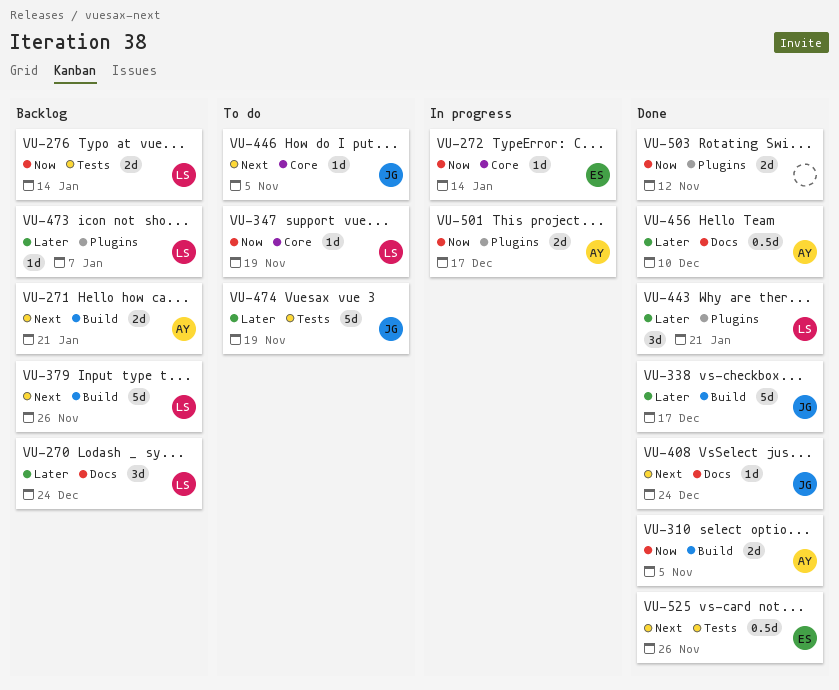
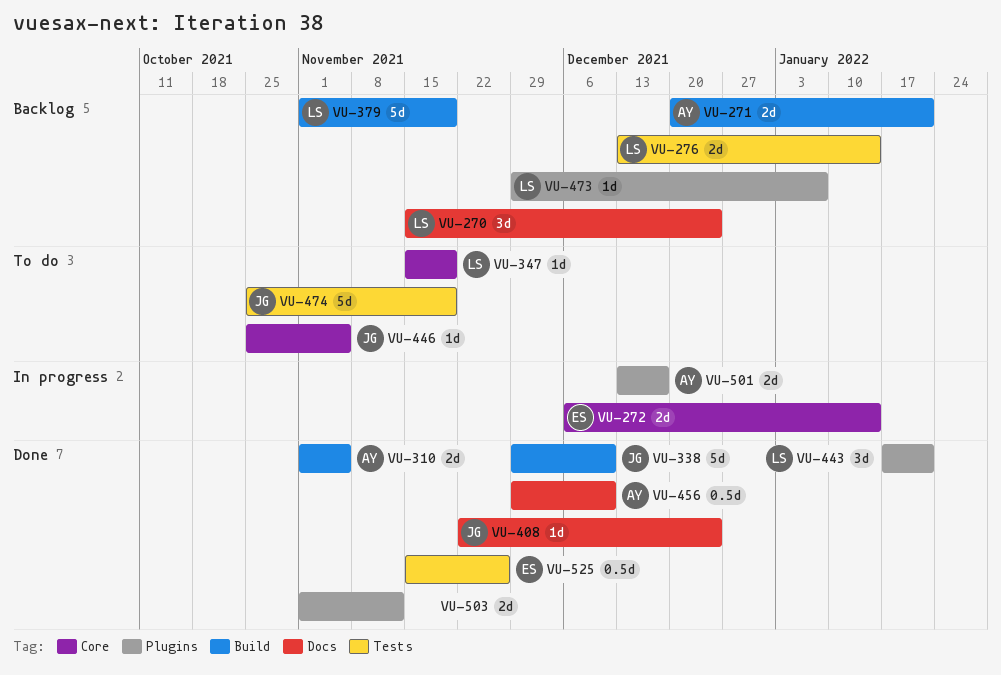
VU-272, estimate: 1d -> 2d
VU-338, due: Dec 17 -> Dec 10
VU-379, due: Nov 26 -> Nov 19

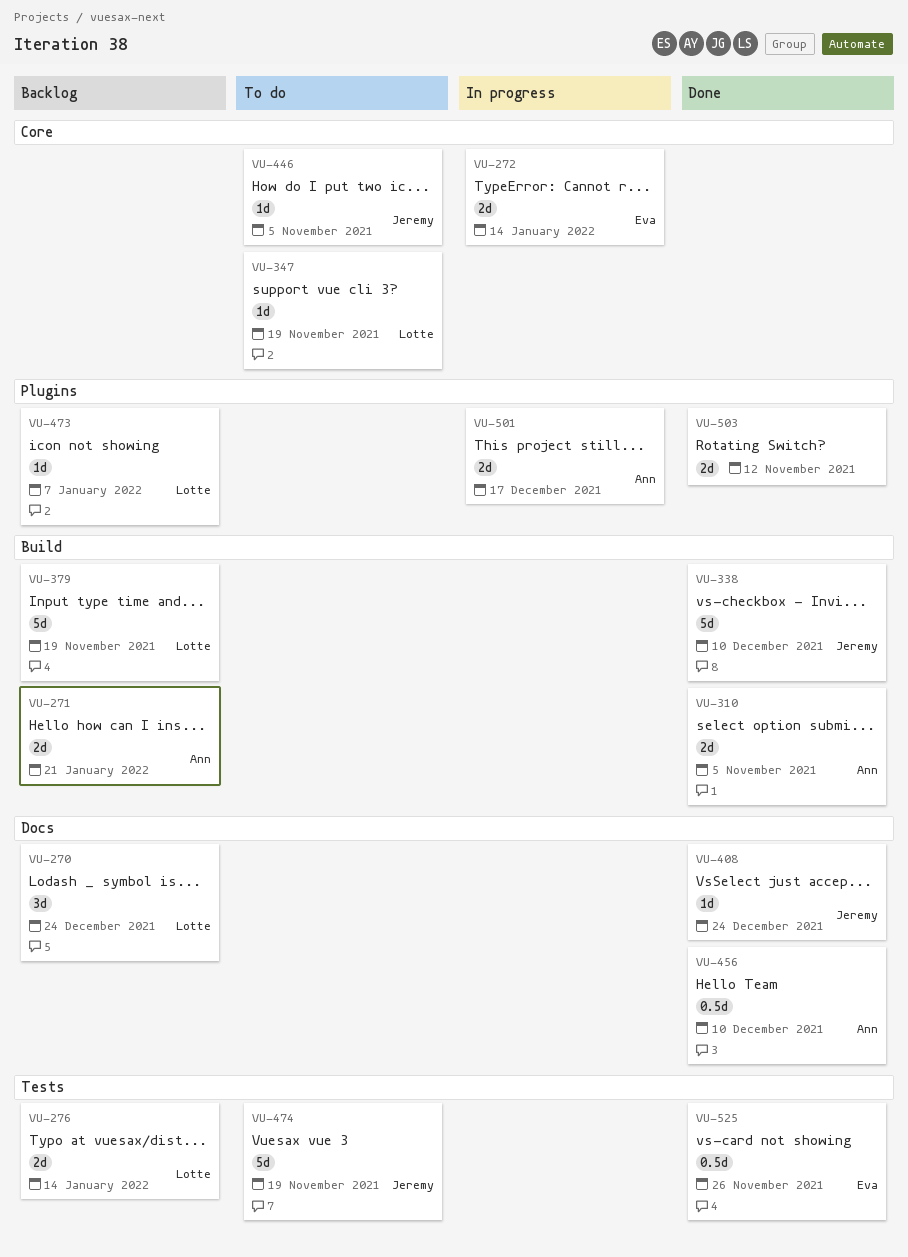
VU-443: present -> none

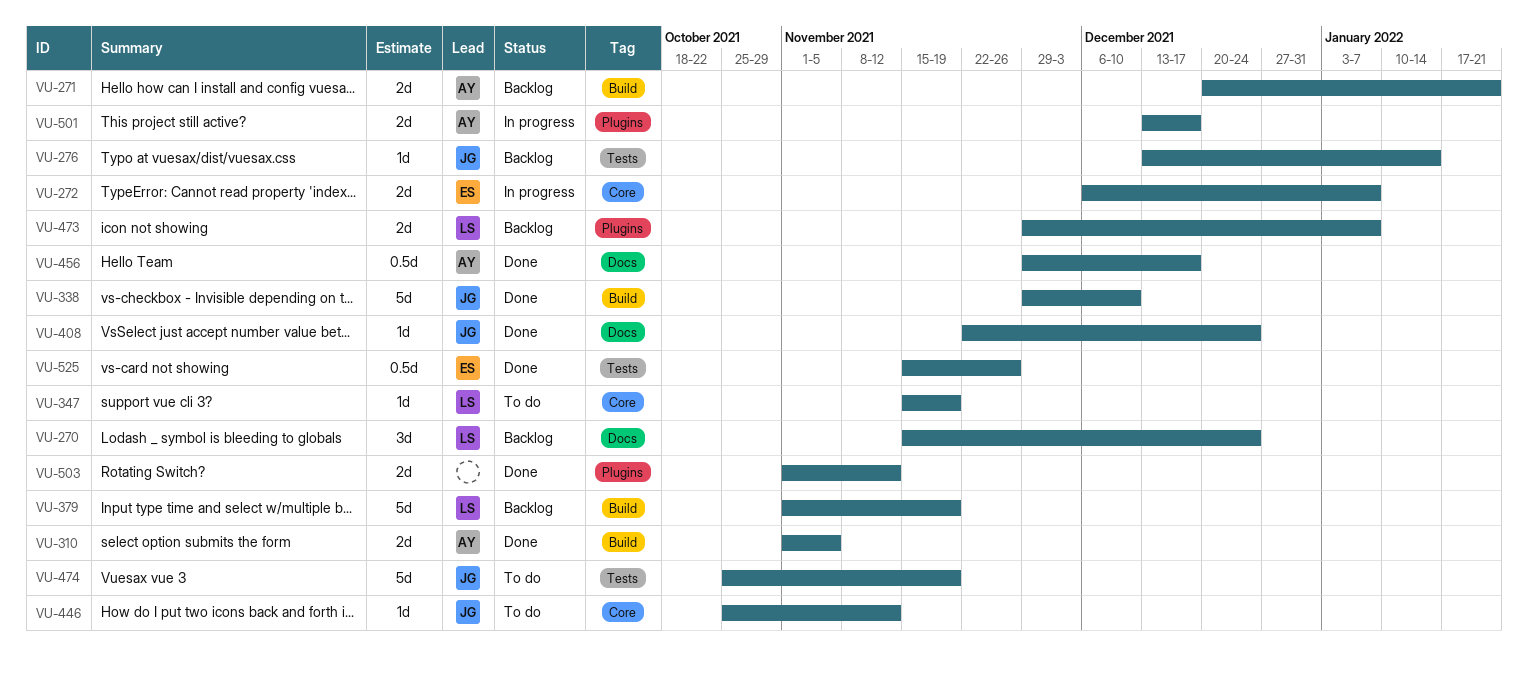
VU-272, due: Jan 14 -> Jan 7
VU-276, owner: Lotte -> Jeremy
VU-276, estimate: 2d -> 1d
VU-446, due: Nov 5 -> Nov 12
VU-456, due: Dec 10 -> Dec 17
VU-473, estimate: 1d -> 2d

